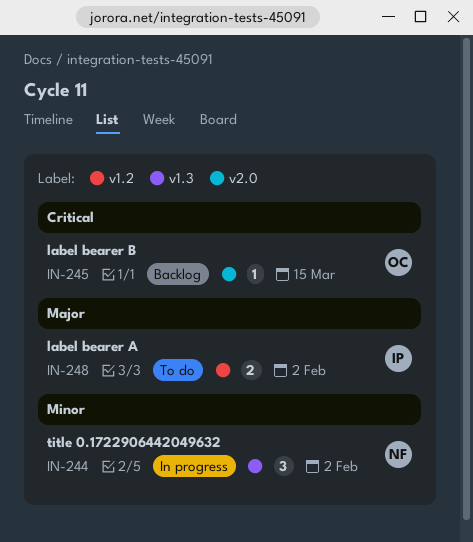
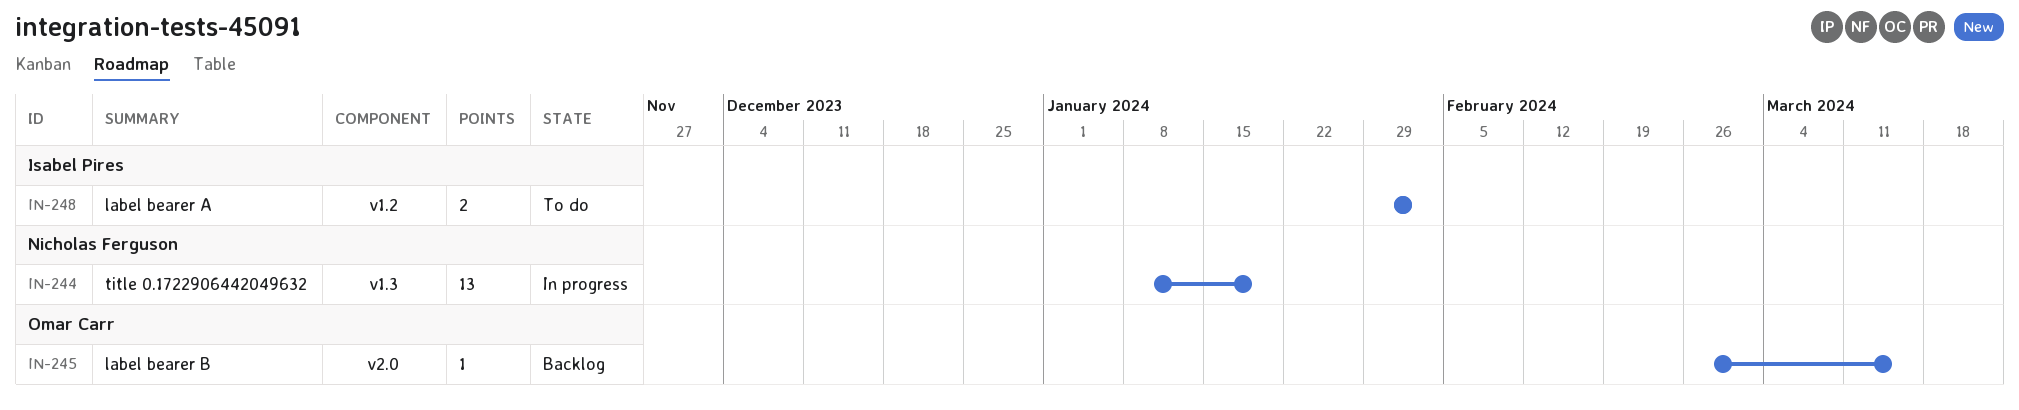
IN-244, estimate: 3 -> 13
IN-244, due: Feb 2 -> Jan 19

